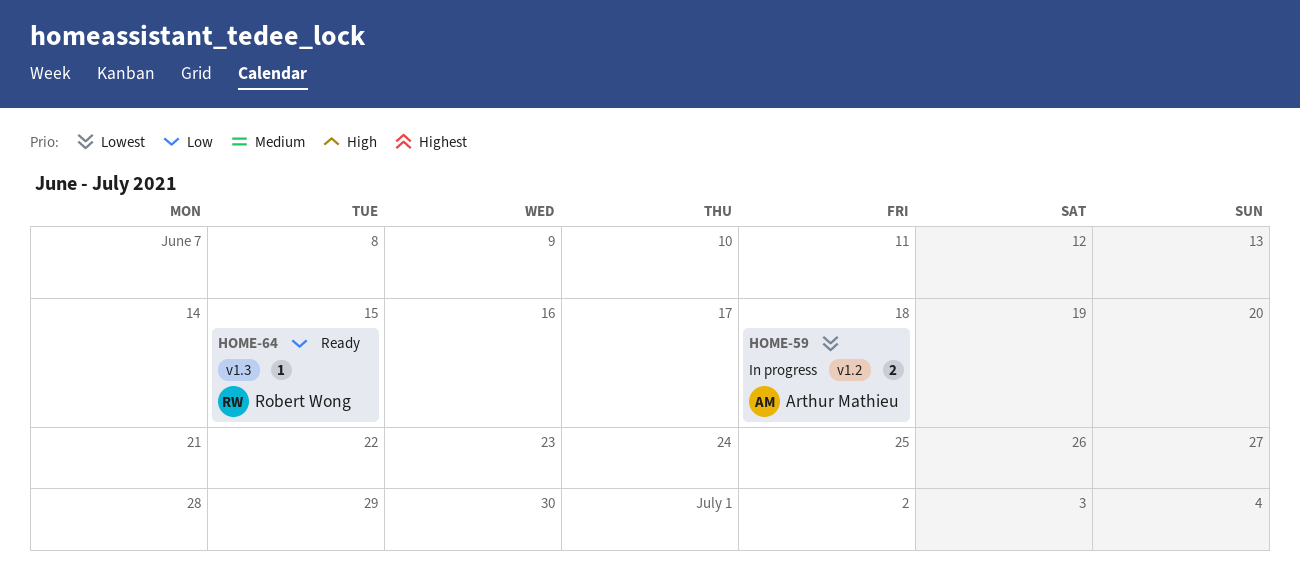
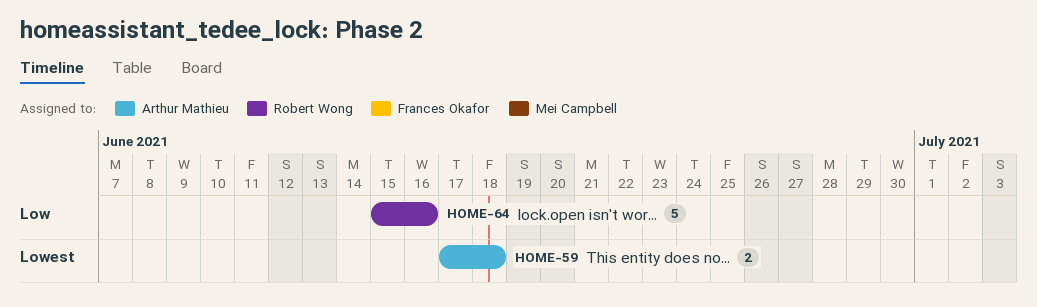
HOME-64, estimate: 1 -> 5
HOME-64, due: Jun 15 -> Jun 16

